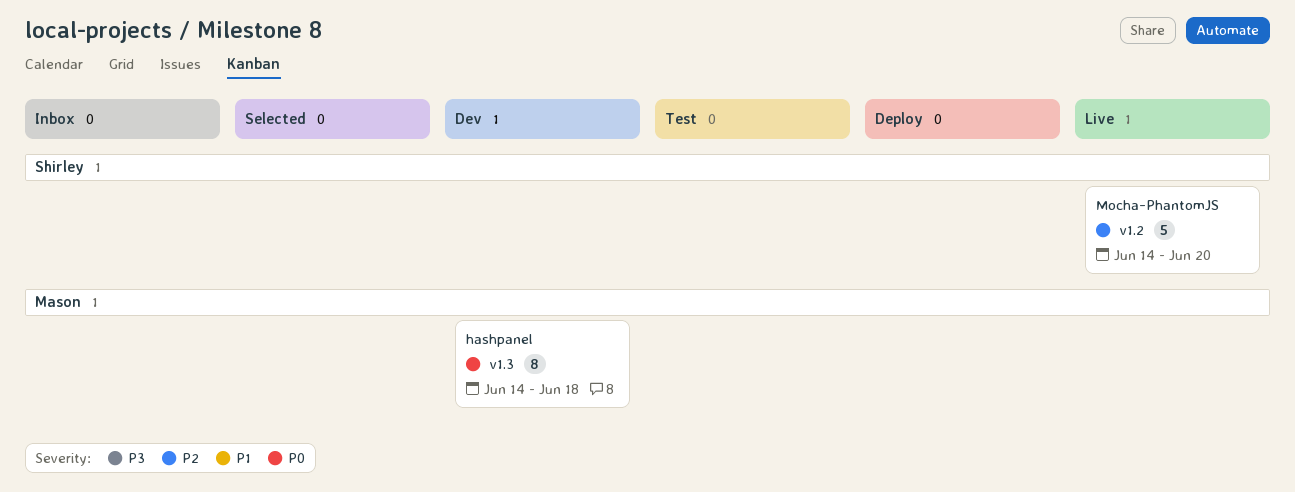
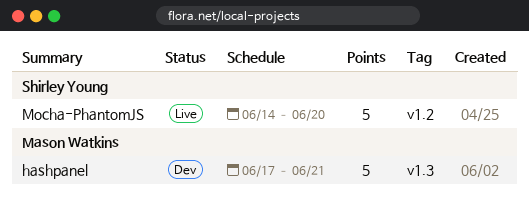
hashpanel, estimate: 8 -> 5
hashpanel, start: Jun 14 -> Jun 17
hashpanel, due: Jun 18 -> Jun 21

